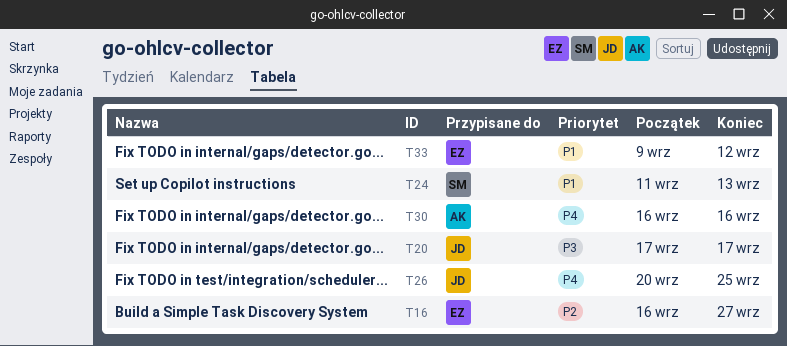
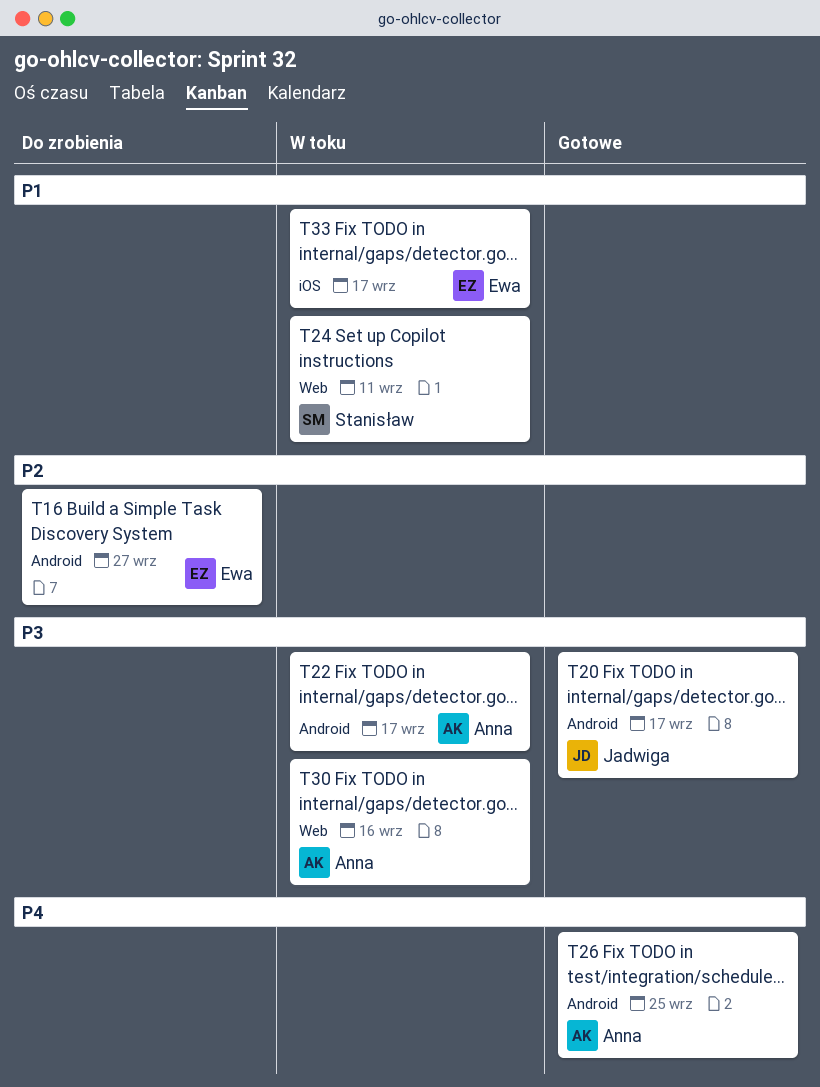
T22: none -> present
T24, due: Sep 13 -> Sep 11
T26, owner: Jadwiga -> Anna
T30, priority: P4 -> P3
T33, due: Sep 12 -> Sep 17

